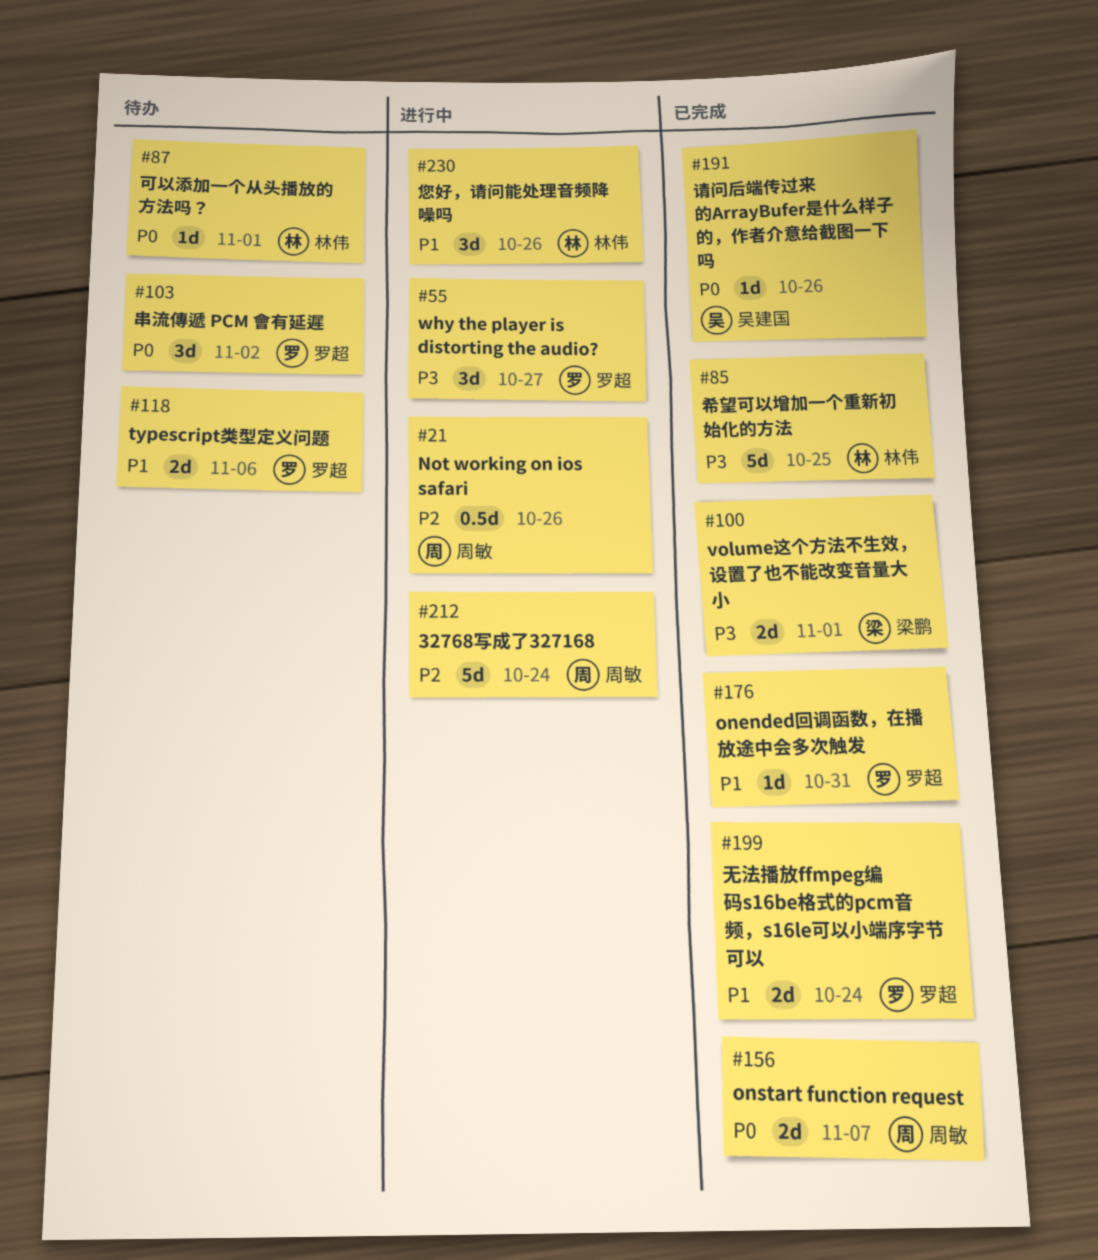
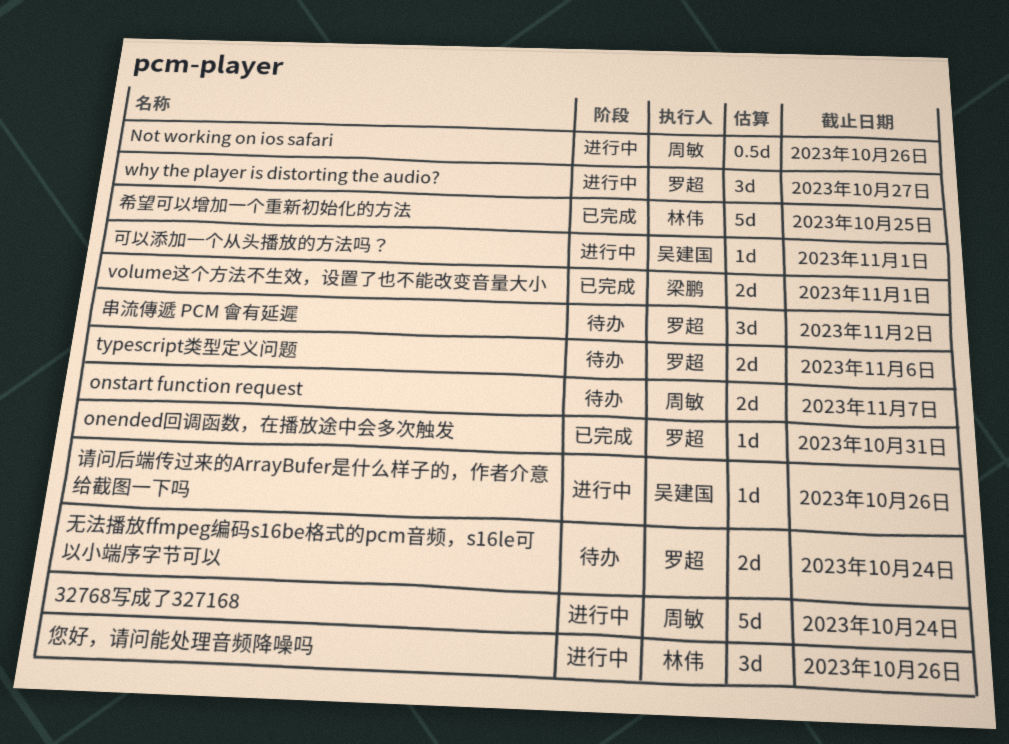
onstart function request, status: 已完成 -> 待办
可以添加一个从头播放的方法吗？, status: 待办 -> 进行中
可以添加一个从头播放的方法吗？, owner: 林伟 -> 吴建国
无法播放ffmpeg编码s16be格式的pcm音频，s16le可以小端序字节可以, status: 已完成 -> 待办
请问后端传过来的ArrayBufer是什么样子的，作者介意给截图一下吗, status: 已完成 -> 进行中

